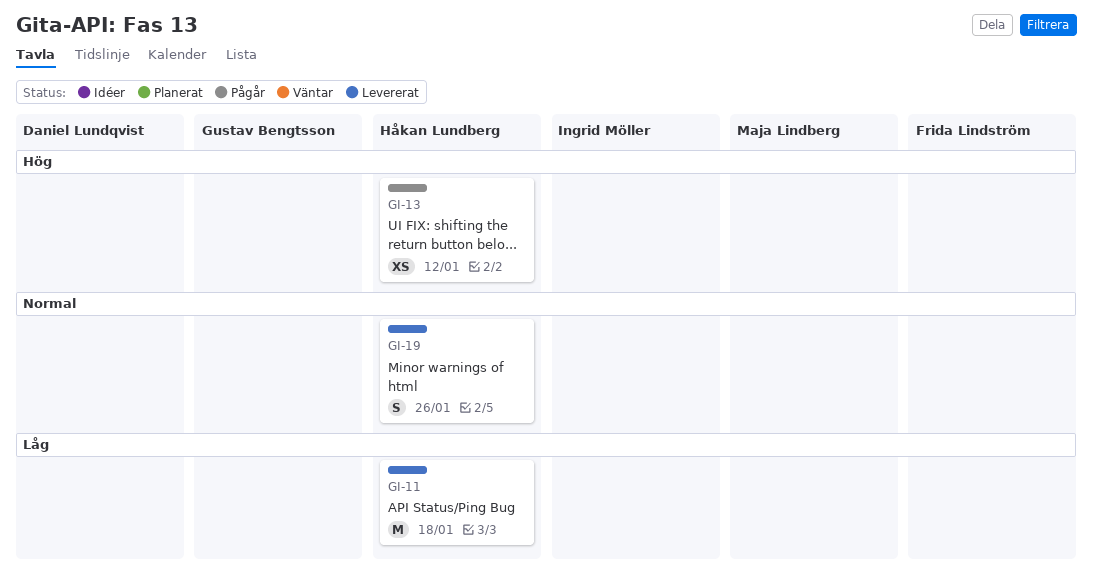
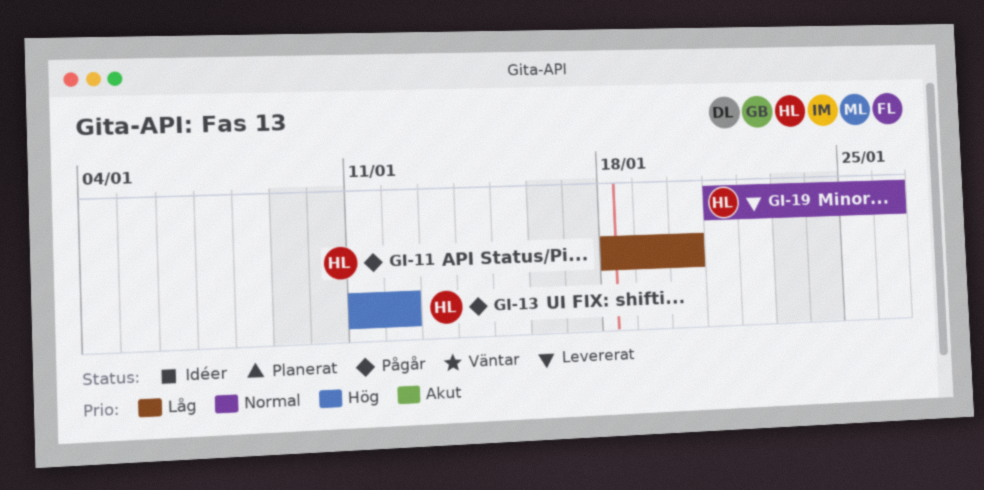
GI-11, status: Levererat -> Pågår
GI-11, due: Jan 18 -> Jan 20

